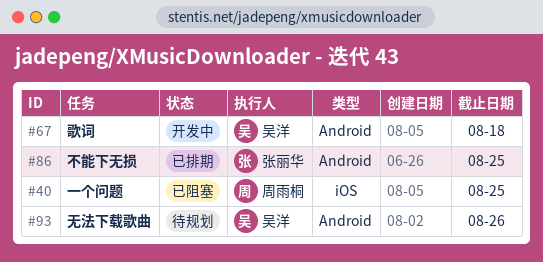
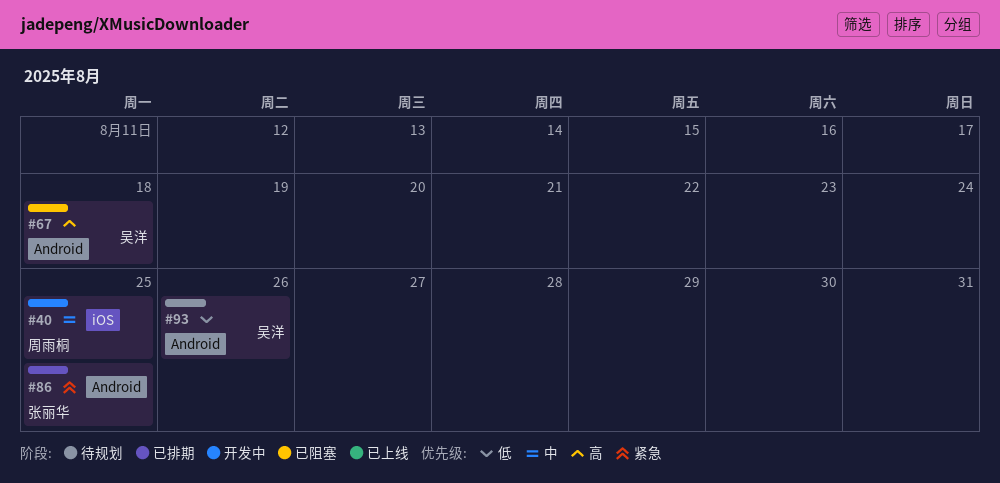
#40, status: 已阻塞 -> 开发中
#67, status: 开发中 -> 已阻塞

